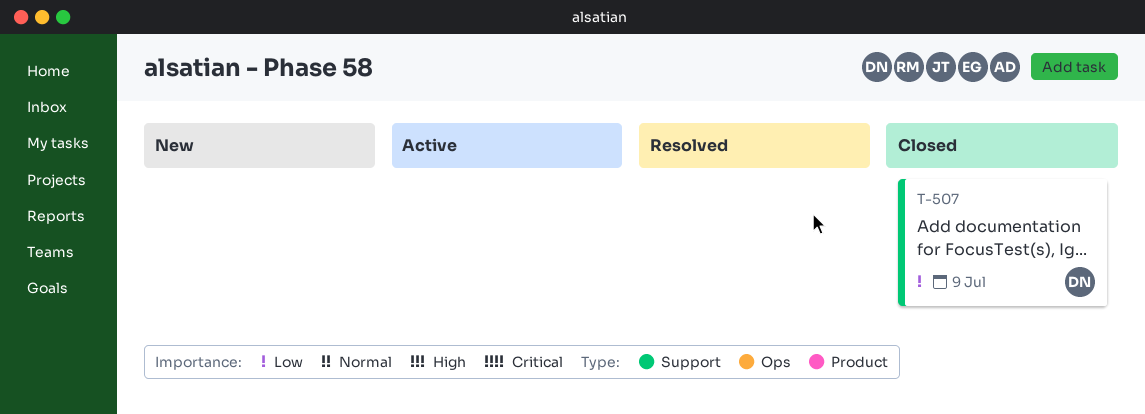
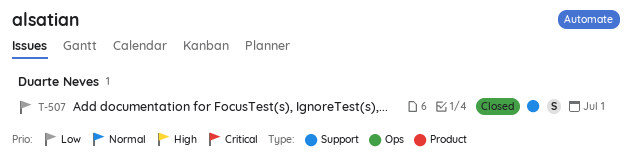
T-507, due: Jul 9 -> Jul 1

